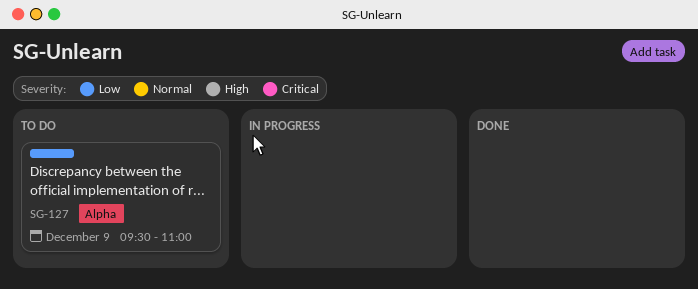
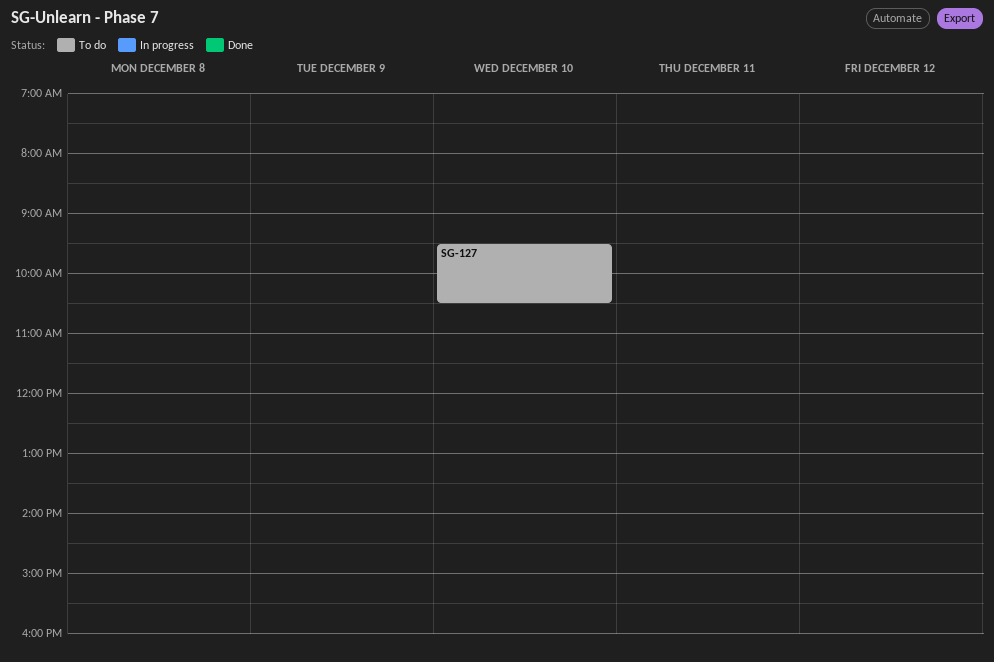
SG-127, day: Dec 9 -> Dec 10
SG-127, ends: 11:00 -> 10:30

